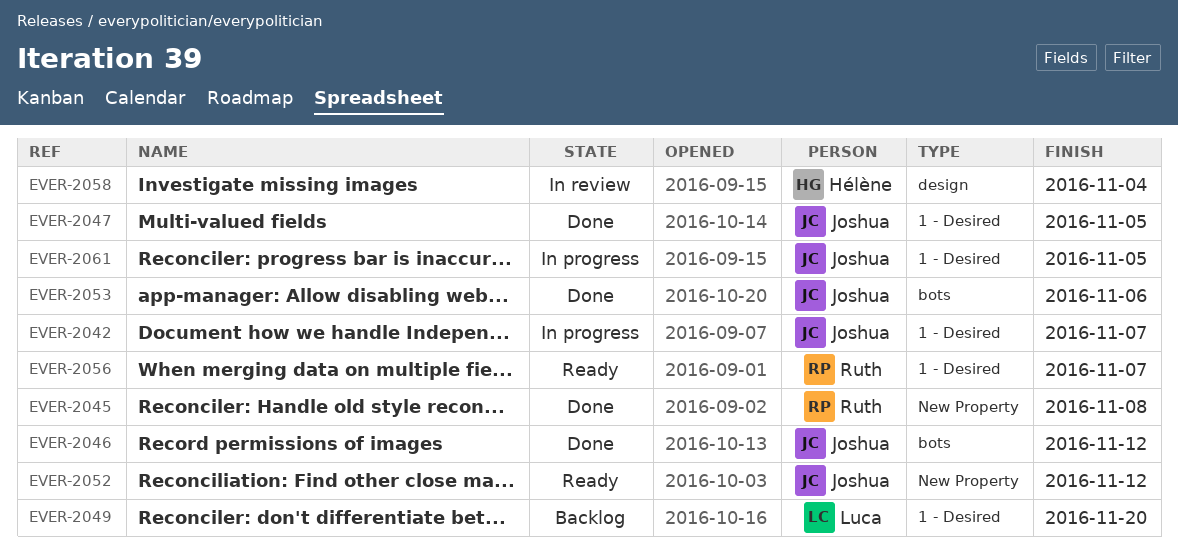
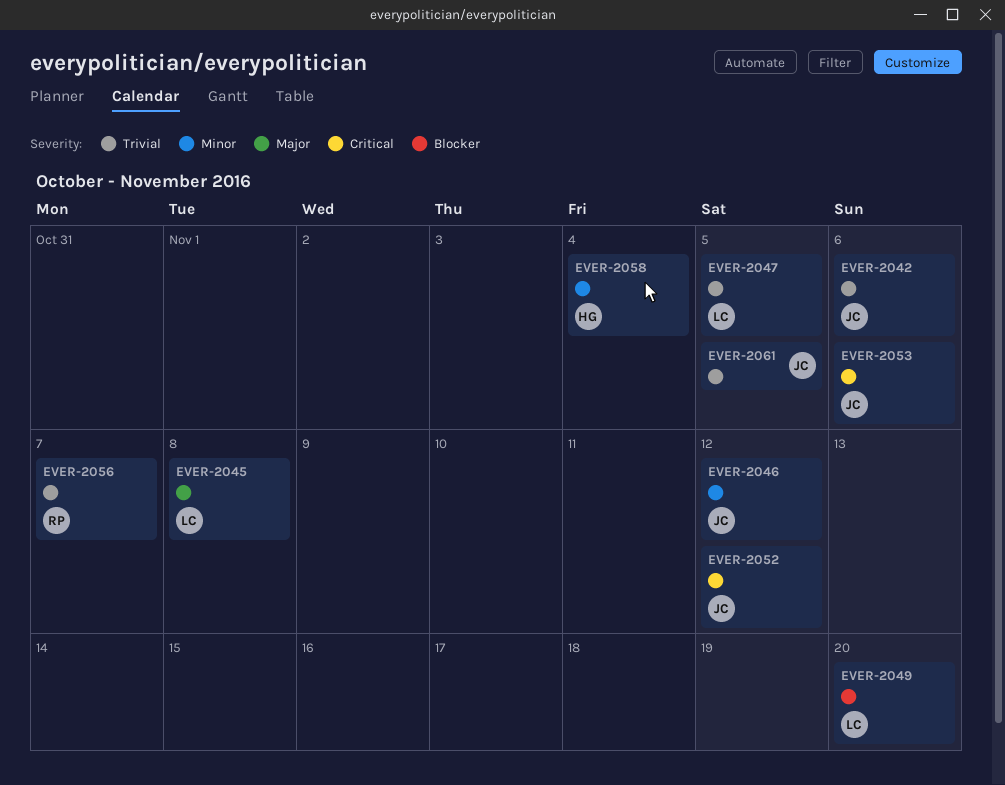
EVER-2042, due: Nov 7 -> Nov 6
EVER-2045, owner: Ruth -> Luca
EVER-2047, owner: Joshua -> Luca

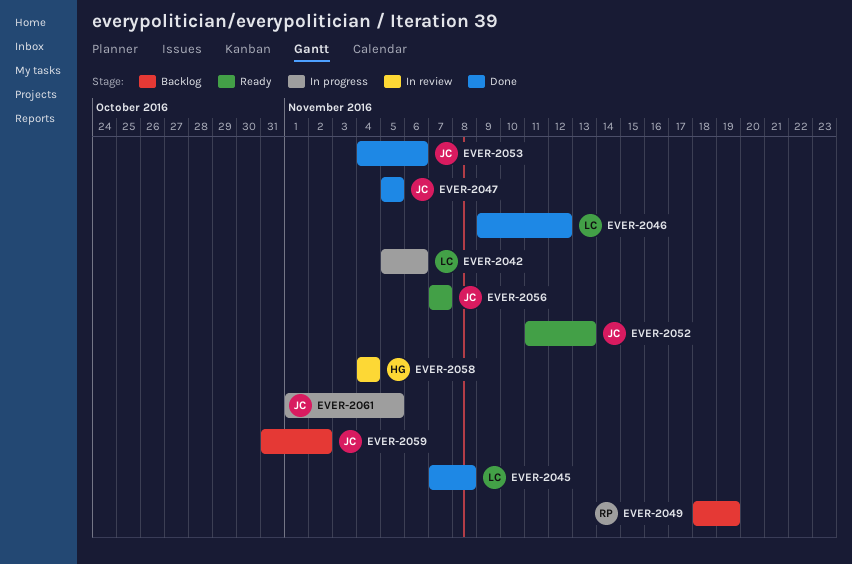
EVER-2042, owner: JC -> LC
EVER-2046, owner: JC -> LC
EVER-2047, owner: LC -> JC
EVER-2049, owner: LC -> RP
EVER-2049, due: Nov 20 -> Nov 19
EVER-2052, due: Nov 12 -> Nov 13
EVER-2056, owner: RP -> JC
EVER-2059: none -> present

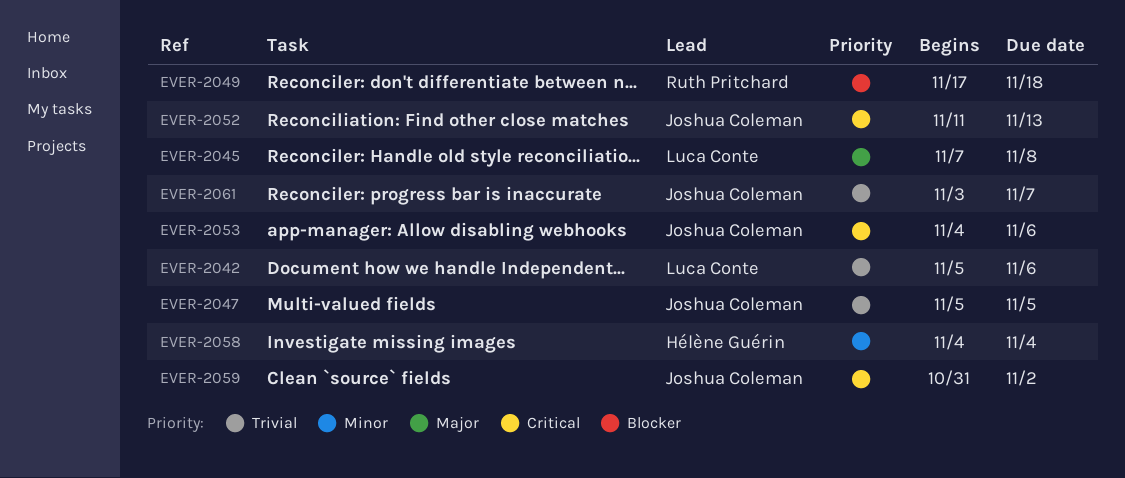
EVER-2046: present -> none
EVER-2049, start: Nov 18 -> Nov 17
EVER-2049, due: Nov 19 -> Nov 18
EVER-2056: present -> none
EVER-2061, start: Nov 1 -> Nov 3
EVER-2061, due: Nov 5 -> Nov 7

